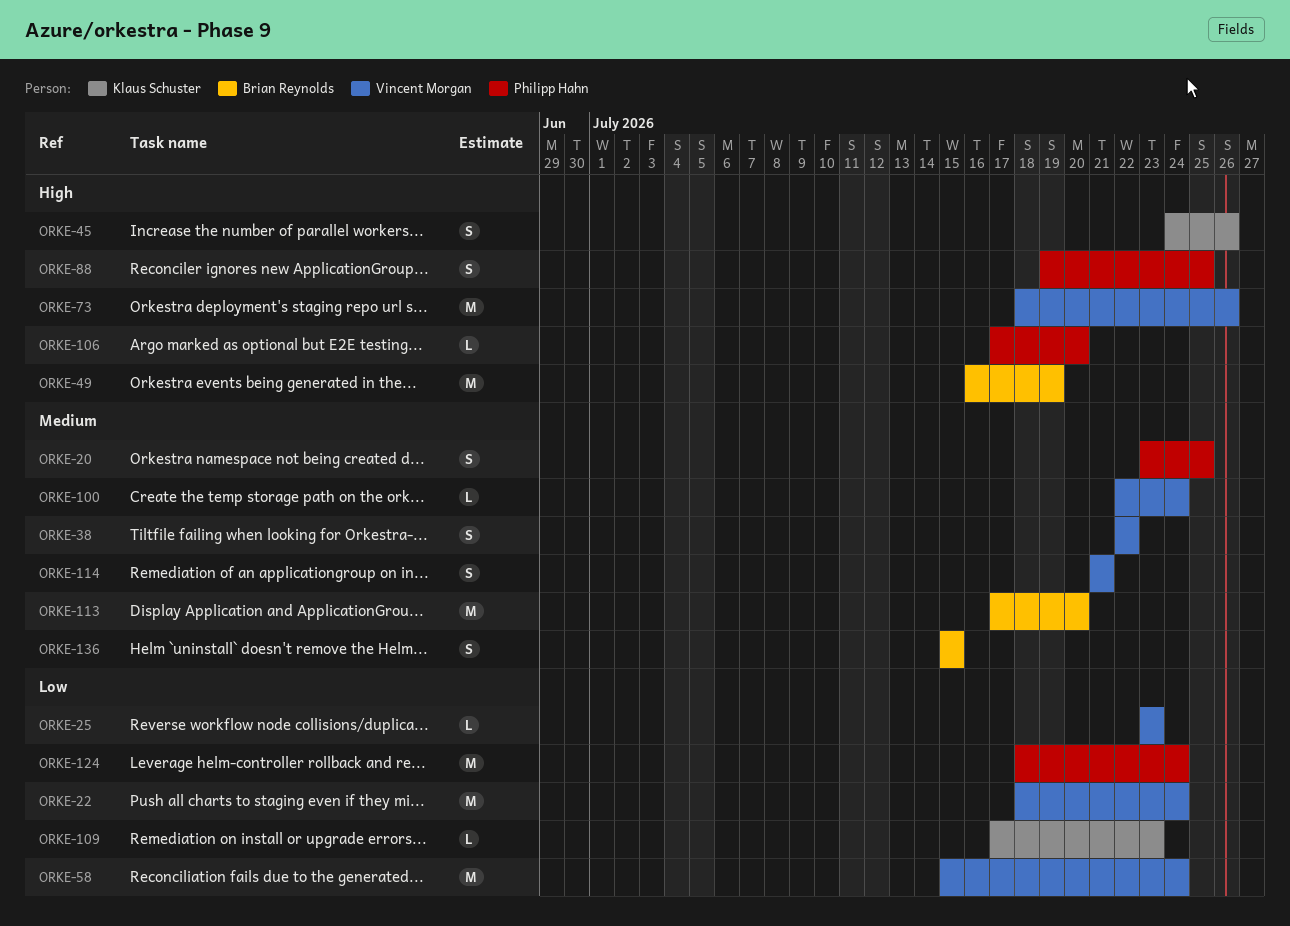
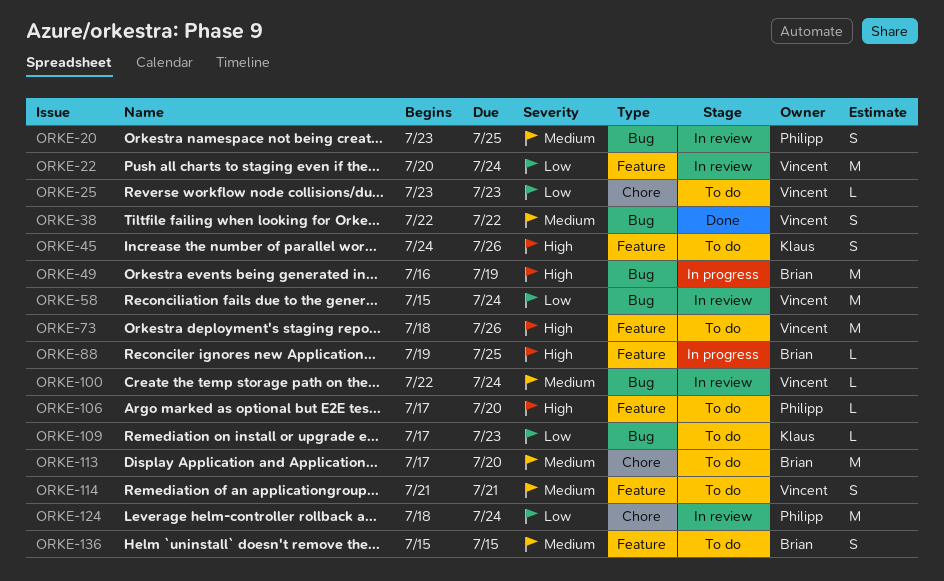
ORKE-22, start: Jul 18 -> Jul 20
ORKE-88, owner: Philipp Hahn -> Brian Reynolds
ORKE-88, estimate: S -> L

